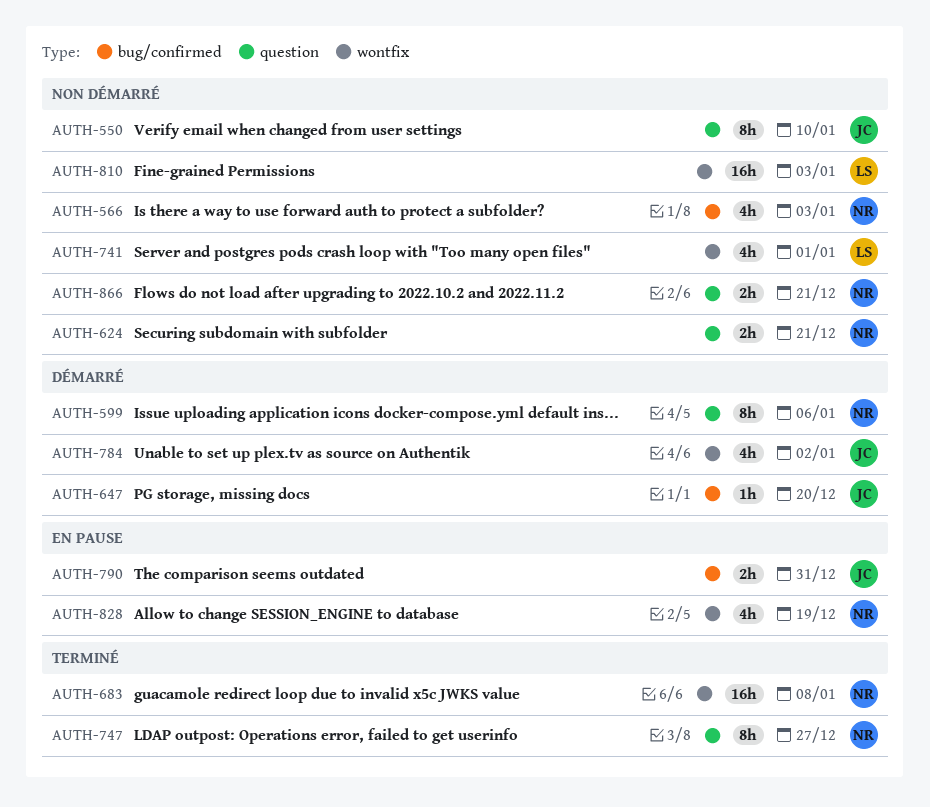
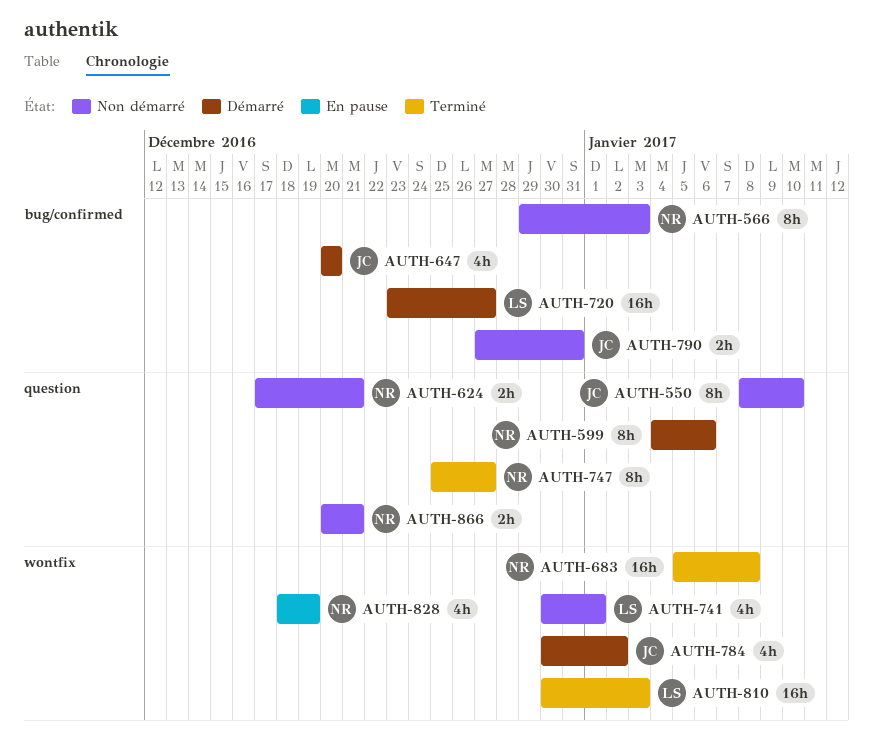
AUTH-566, estimate: 4h -> 8h
AUTH-647, estimate: 1h -> 4h
AUTH-720: none -> present
AUTH-790, status: En pause -> Non démarré
AUTH-810, status: Non démarré -> Terminé

